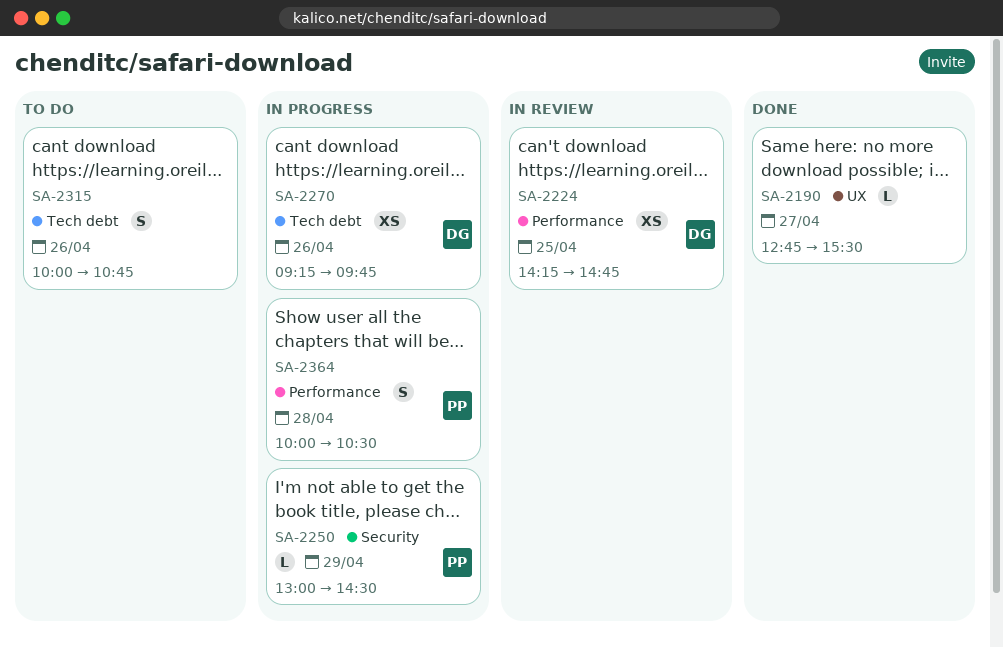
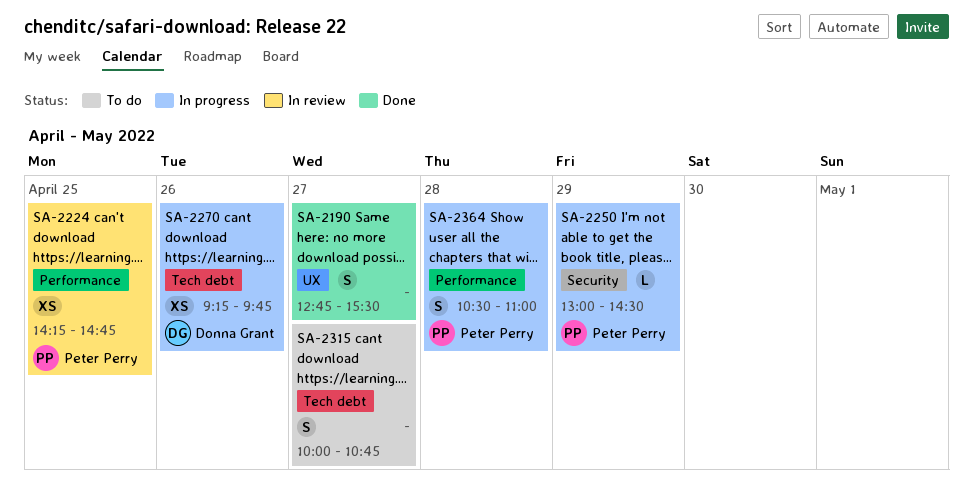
SA-2190, estimate: L -> S
SA-2224, owner: Donna Grant -> Peter Perry
SA-2315, day: Apr 26 -> Apr 27
SA-2364, begins: 10:00 -> 10:30
SA-2364, ends: 10:30 -> 11:00

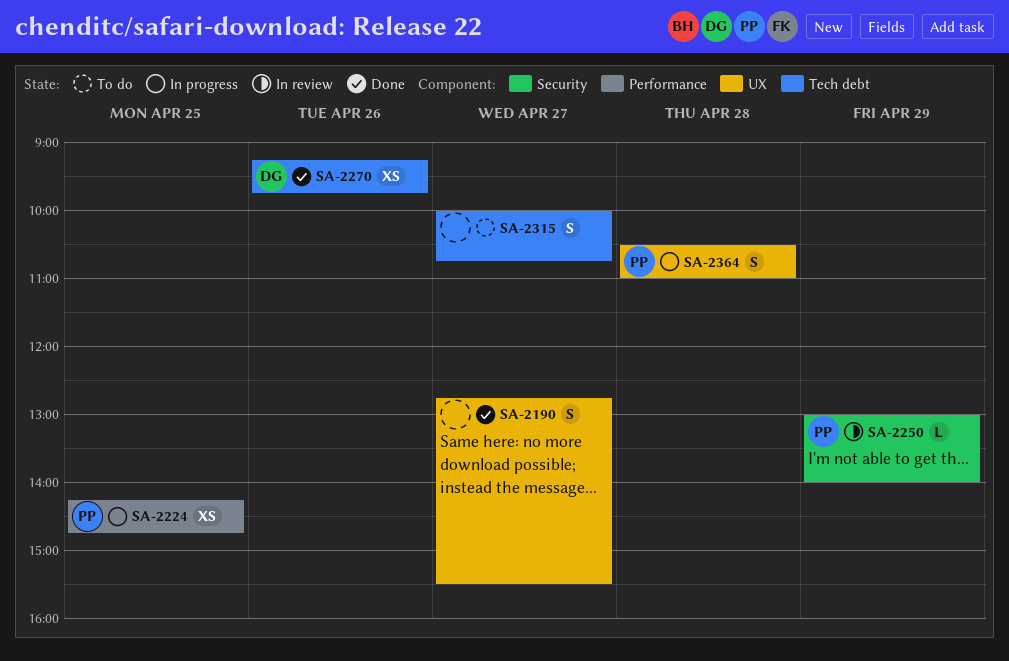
SA-2224, status: In review -> In progress
SA-2250, status: In progress -> In review
SA-2250, ends: 14:30 -> 14:00
SA-2270, status: In progress -> Done
SA-2364, label: Performance -> UX

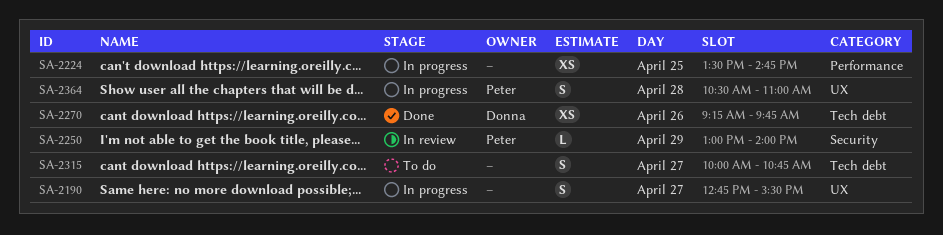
SA-2190, status: Done -> In progress
SA-2224, owner: Peter -> none
SA-2224, begins: 14:15 -> 13:30

